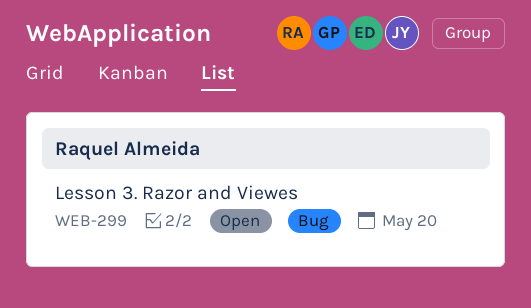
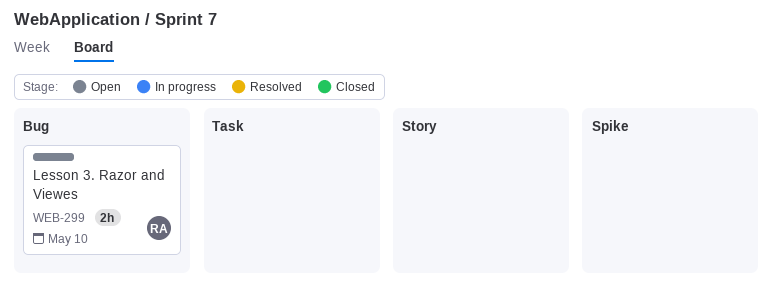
WEB-299, due: May 20 -> May 10

